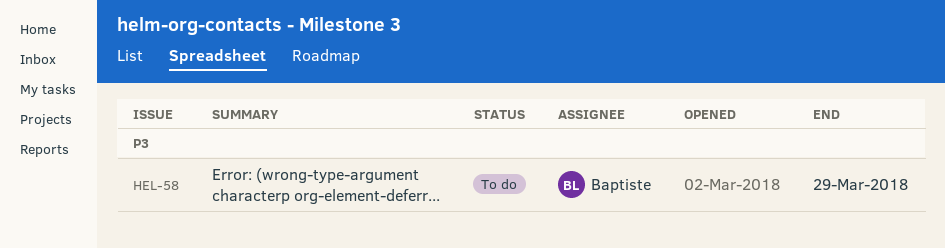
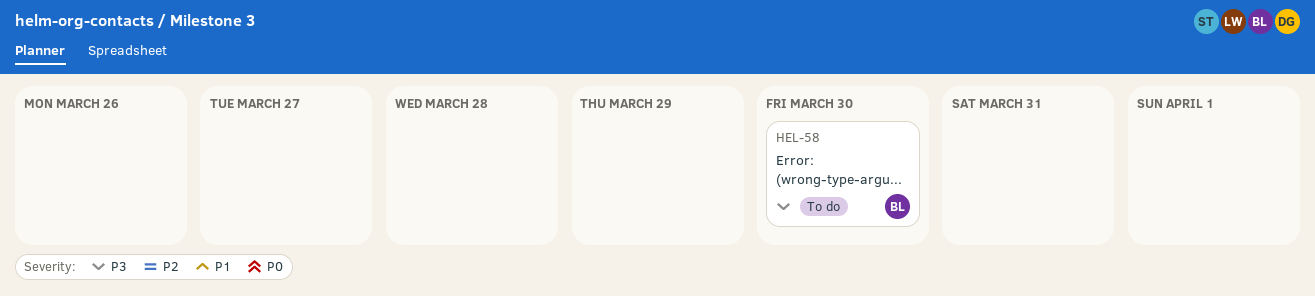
HEL-58, due: Mar 29 -> Mar 30

